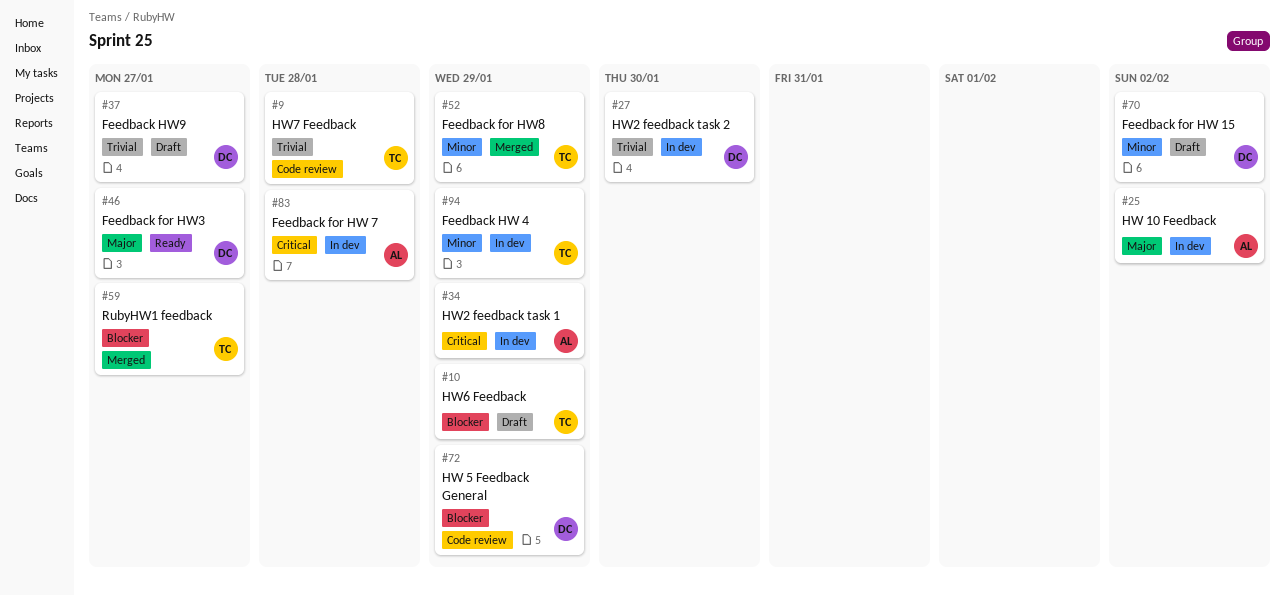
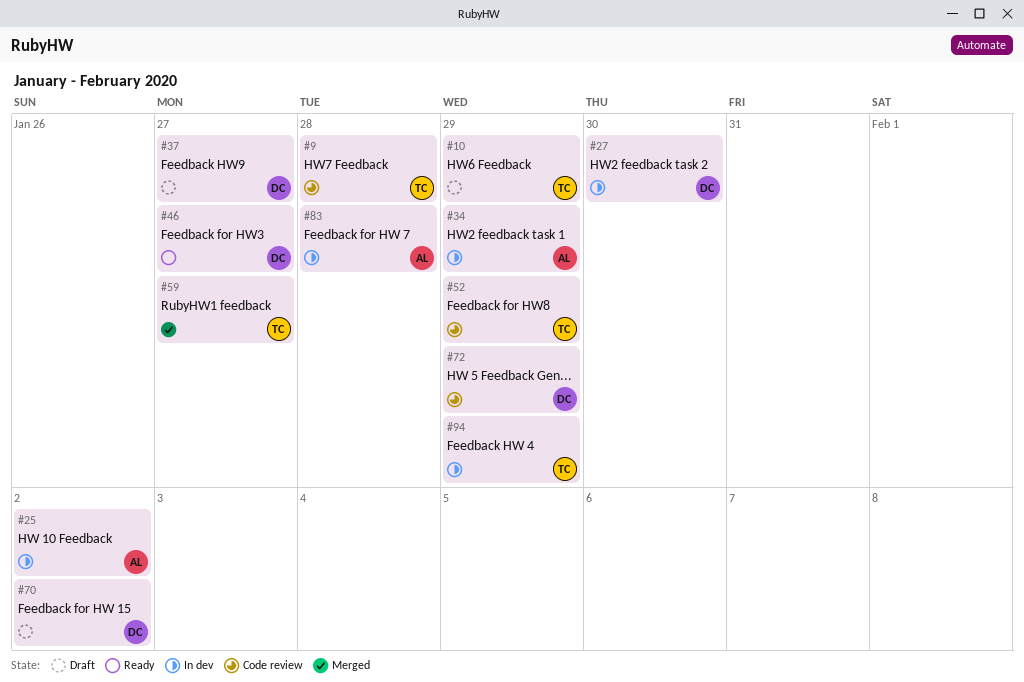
#52, status: Merged -> Code review

